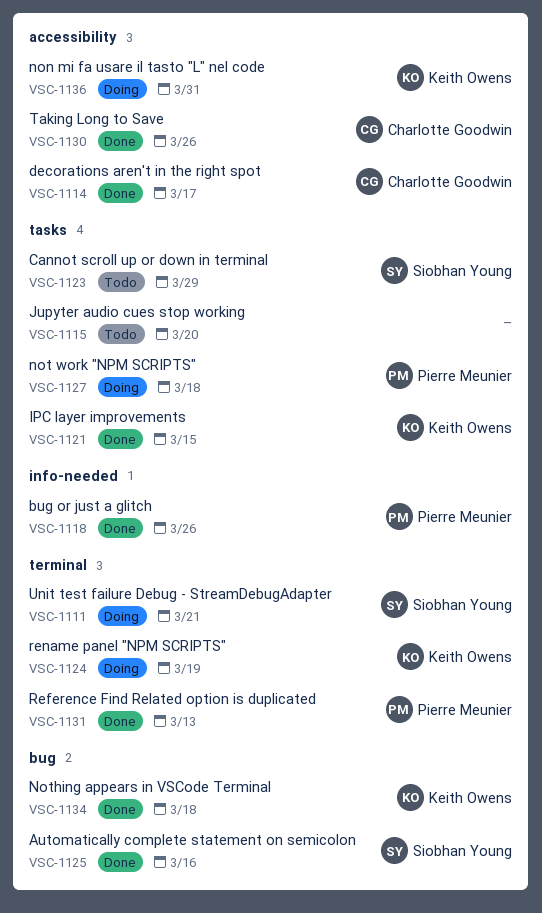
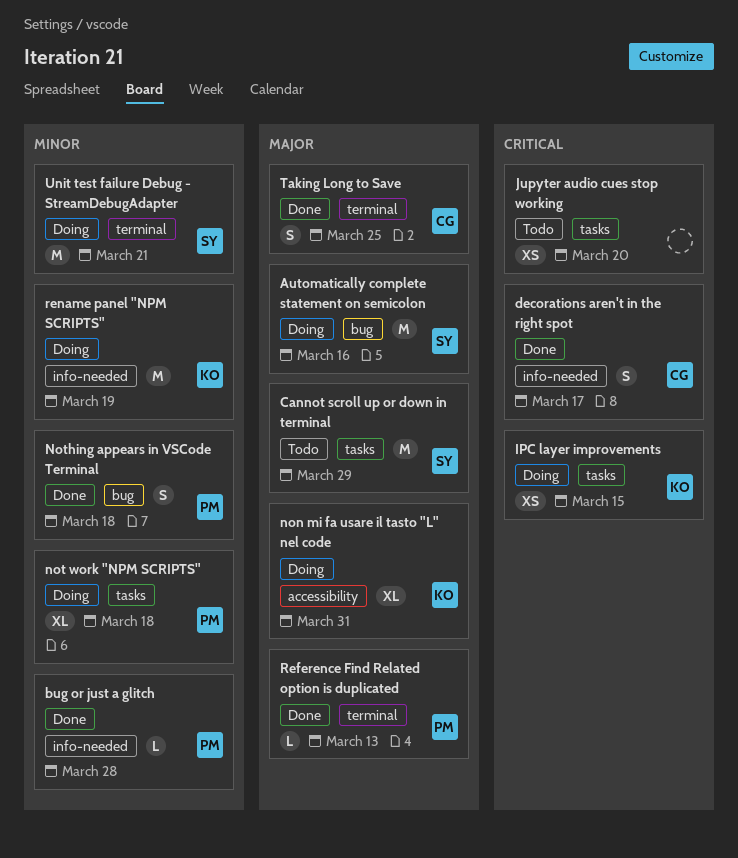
Automatically complete statement on semicolon, status: Done -> Doing
bug or just a glitch, due: Mar 26 -> Mar 28
decorations aren't in the right spot, label: accessibility -> info-needed
IPC layer improvements, status: Done -> Doing
Nothing appears in VSCode Terminal, owner: Keith Owens -> Pierre Meunier
rename panel "NPM SCRIPTS", label: terminal -> info-needed
Taking Long to Save, label: accessibility -> terminal
Taking Long to Save, due: Mar 26 -> Mar 25

